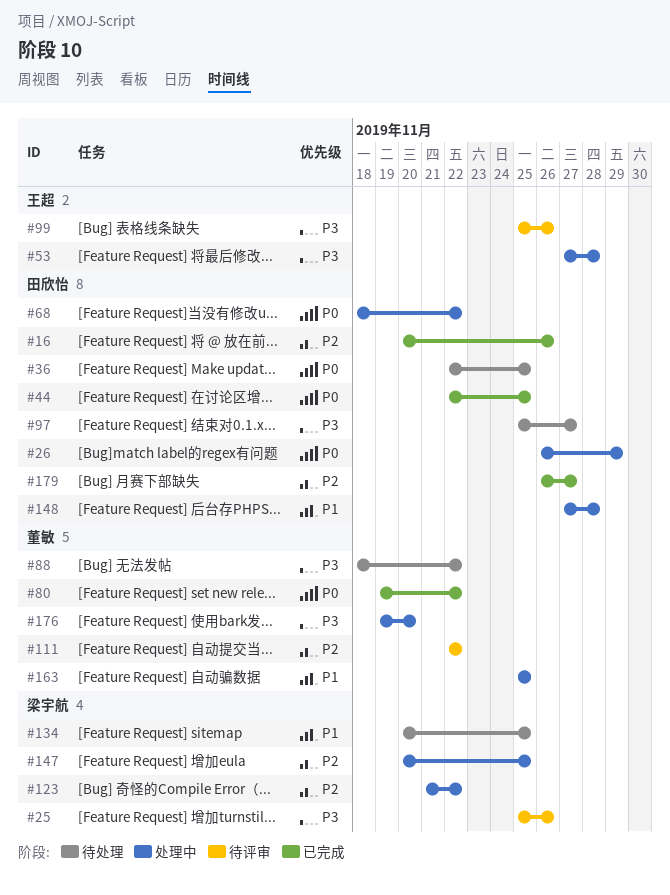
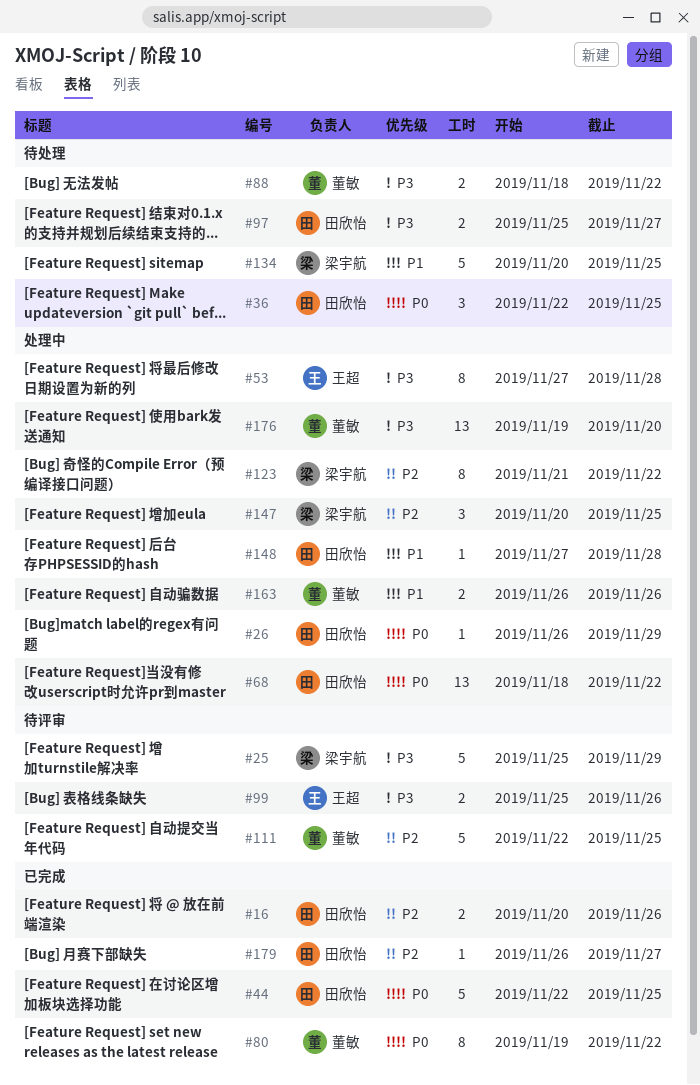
#25, due: Nov 26 -> Nov 29
#111, due: Nov 22 -> Nov 25
#163, start: Nov 25 -> Nov 26
#163, due: Nov 25 -> Nov 26

